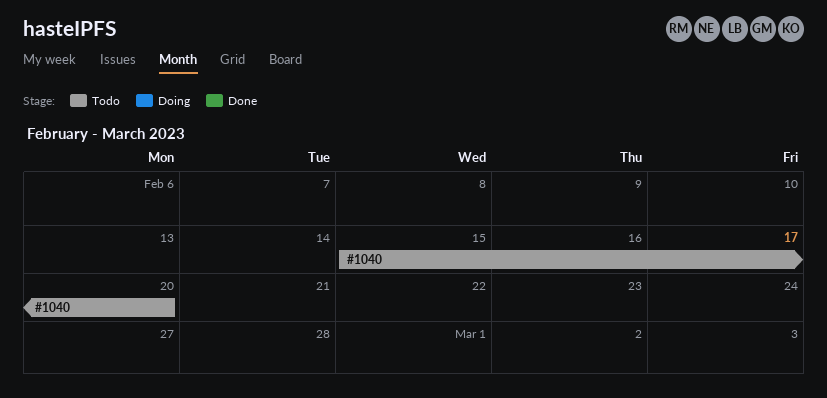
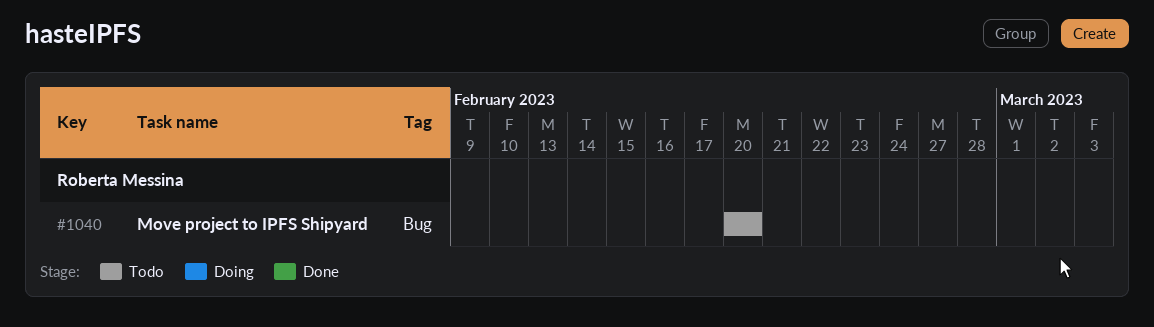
#1040, start: Feb 15 -> Feb 20

